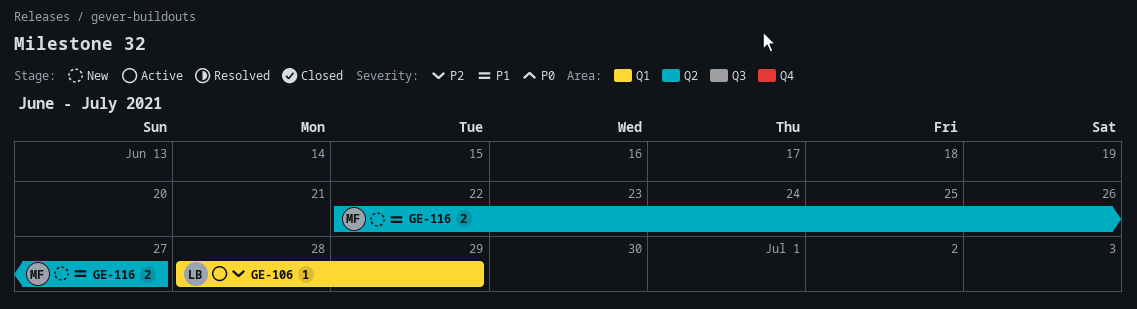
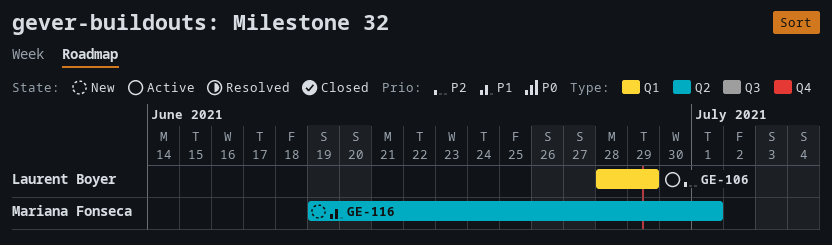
GE-116, start: Jun 22 -> Jun 19
GE-116, due: Jun 27 -> Jul 1

